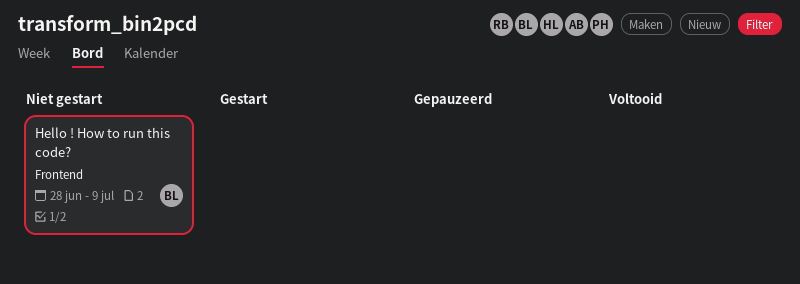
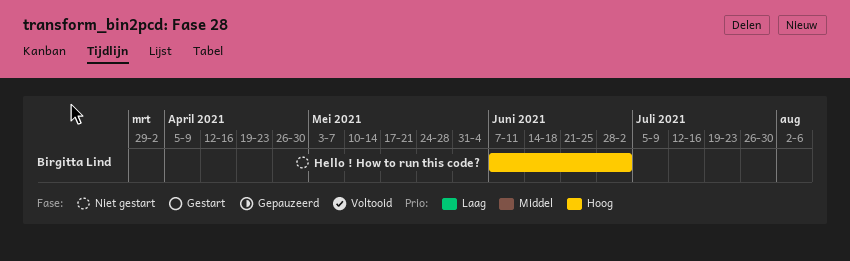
Hello ! How to run this code?, start: Jun 28 -> Jun 7
Hello ! How to run this code?, due: Jul 9 -> Jul 2

